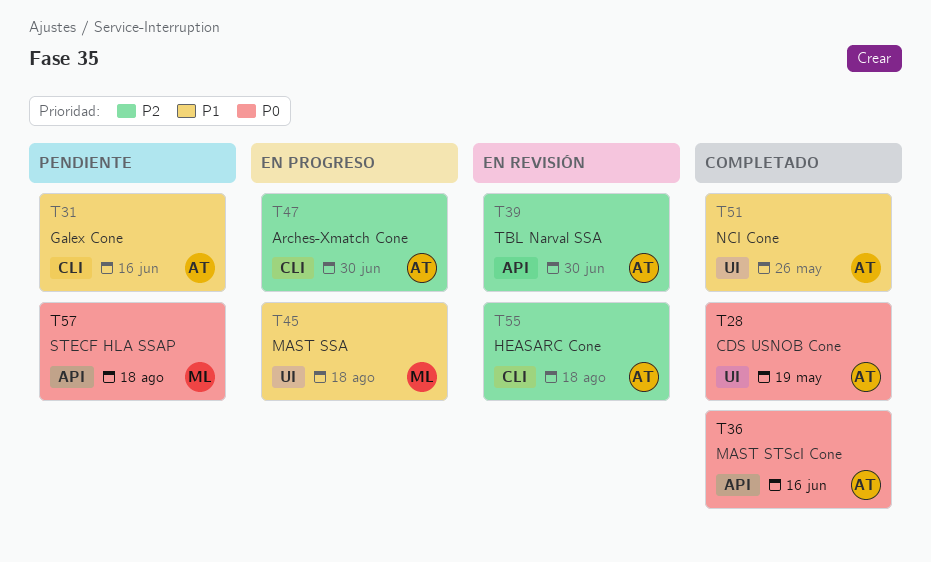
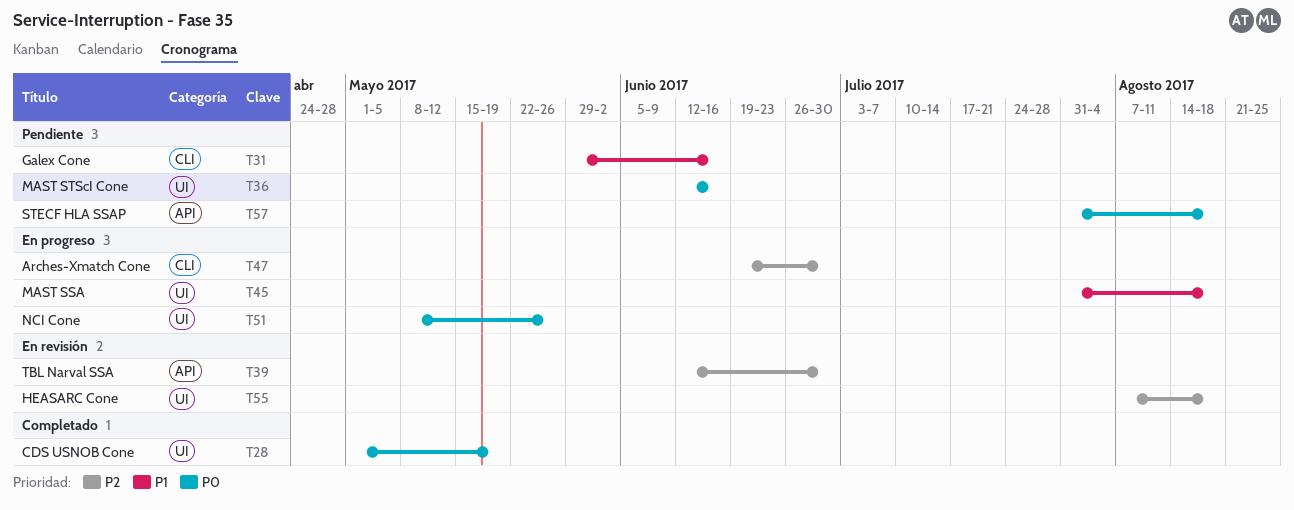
T36, status: Completado -> Pendiente
T36, label: API -> UI
T51, status: Completado -> En progreso
T51, priority: P1 -> P0
T55, label: CLI -> UI

